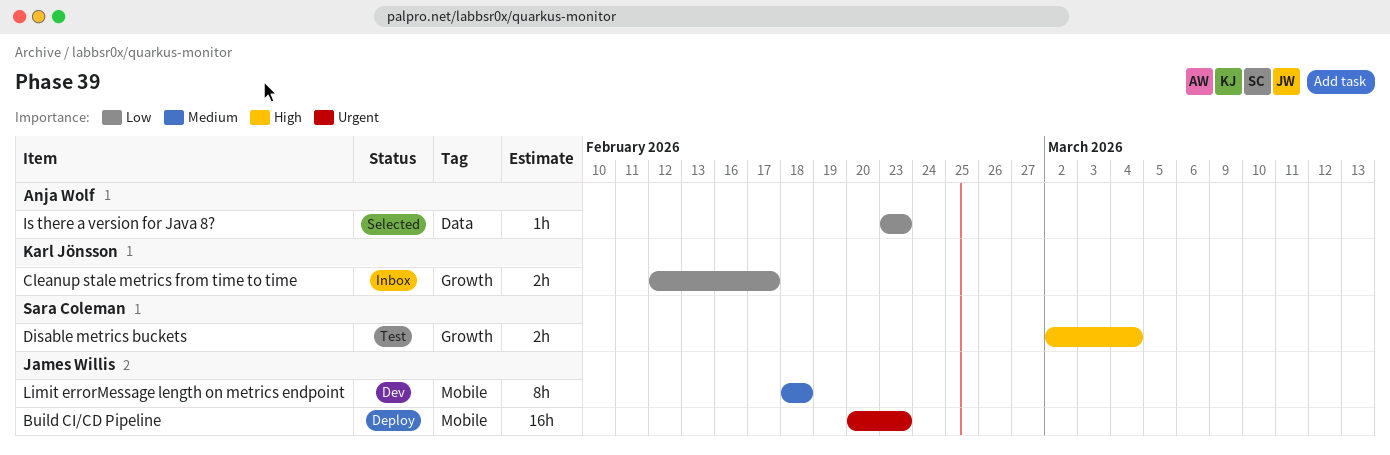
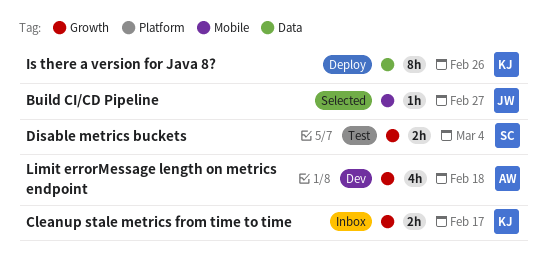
Build CI/CD Pipeline, status: Deploy -> Selected
Build CI/CD Pipeline, estimate: 16h -> 1h
Build CI/CD Pipeline, due: Feb 23 -> Feb 27
Is there a version for Java 8?, status: Selected -> Deploy
Is there a version for Java 8?, owner: Anja Wolf -> Karl Jönsson
Is there a version for Java 8?, estimate: 1h -> 8h
Is there a version for Java 8?, due: Feb 23 -> Feb 26
Limit errorMessage length on metrics endpoint, owner: James Willis -> Anja Wolf
Limit errorMessage length on metrics endpoint, label: Mobile -> Growth
Limit errorMessage length on metrics endpoint, estimate: 8h -> 4h

